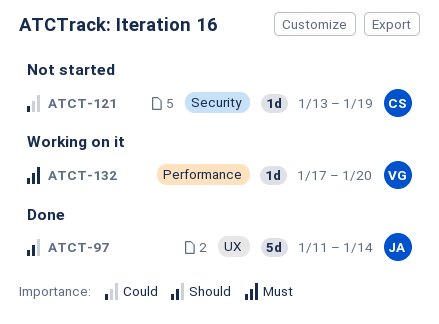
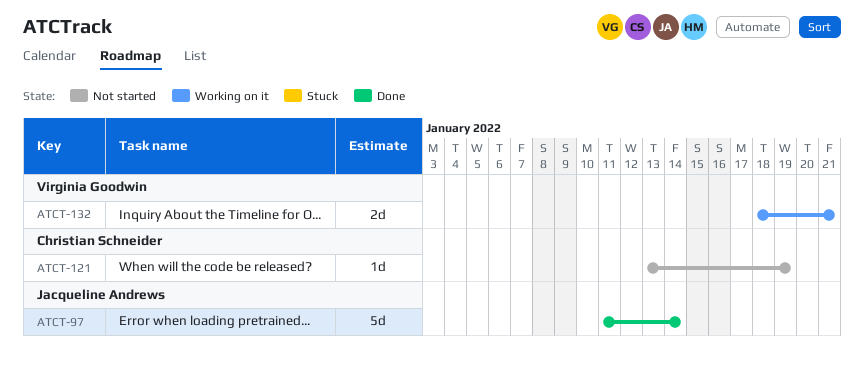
ATCT-132, estimate: 1d -> 2d
ATCT-132, start: Jan 17 -> Jan 18
ATCT-132, due: Jan 20 -> Jan 21

